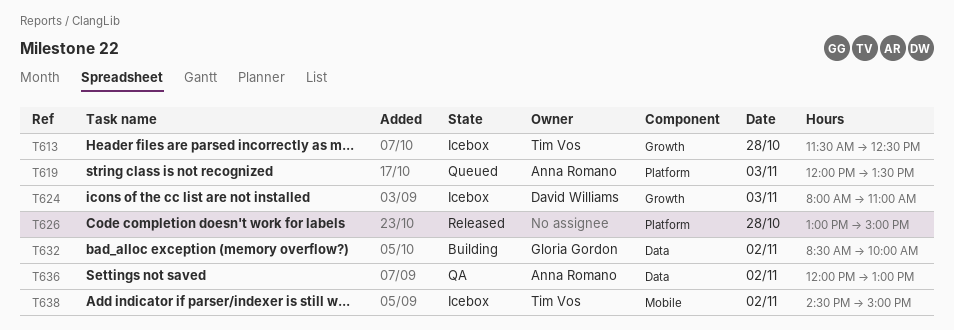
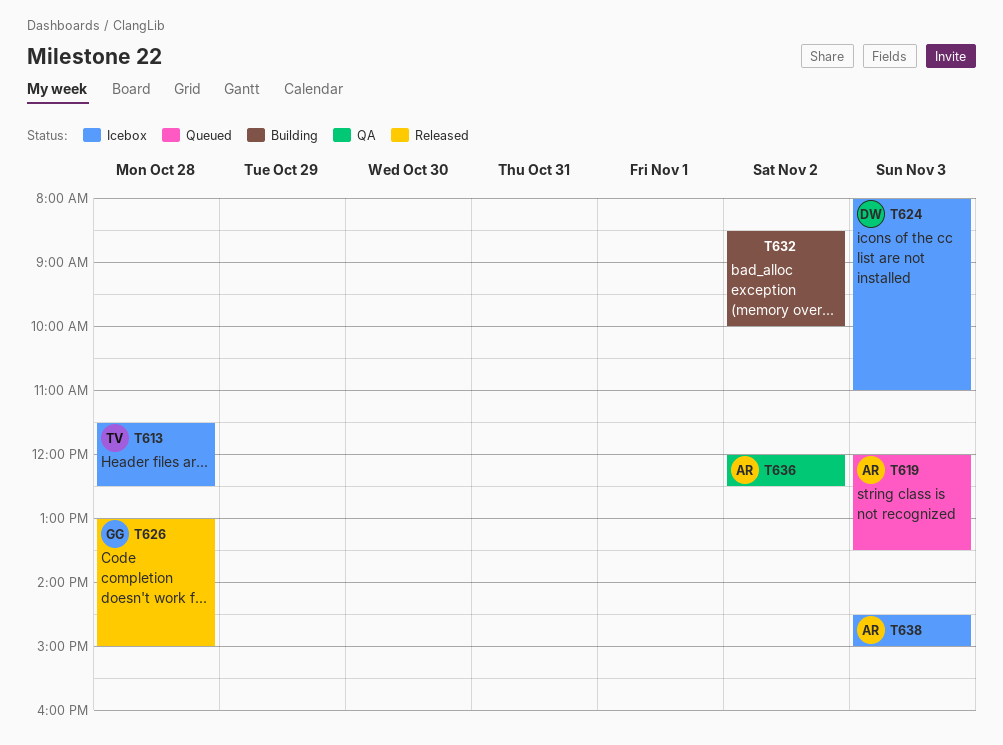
T626, owner: none -> Gloria Gordon
T632, owner: Gloria Gordon -> none
T636, ends: 13:00 -> 12:30
T638, owner: Tim Vos -> Anna Romano
T638, day: Nov 2 -> Nov 3

